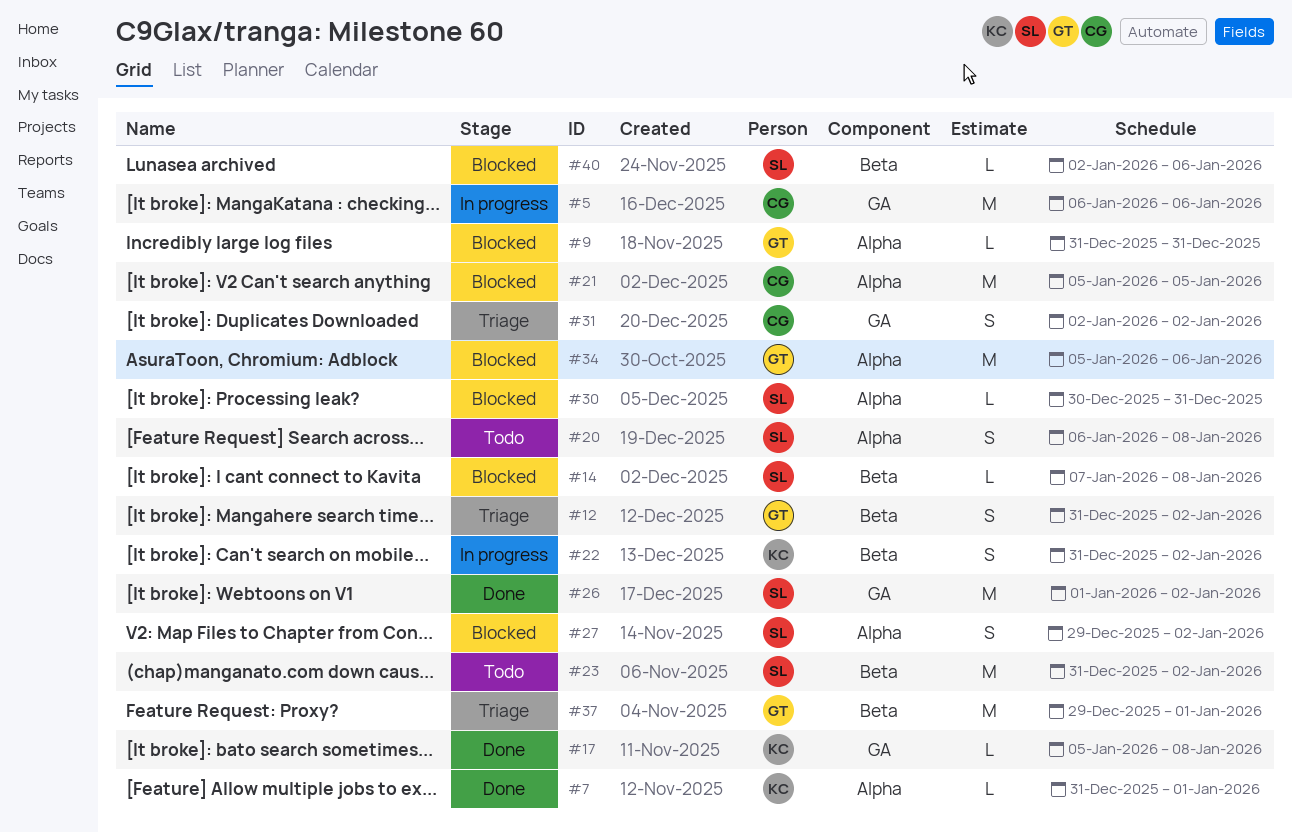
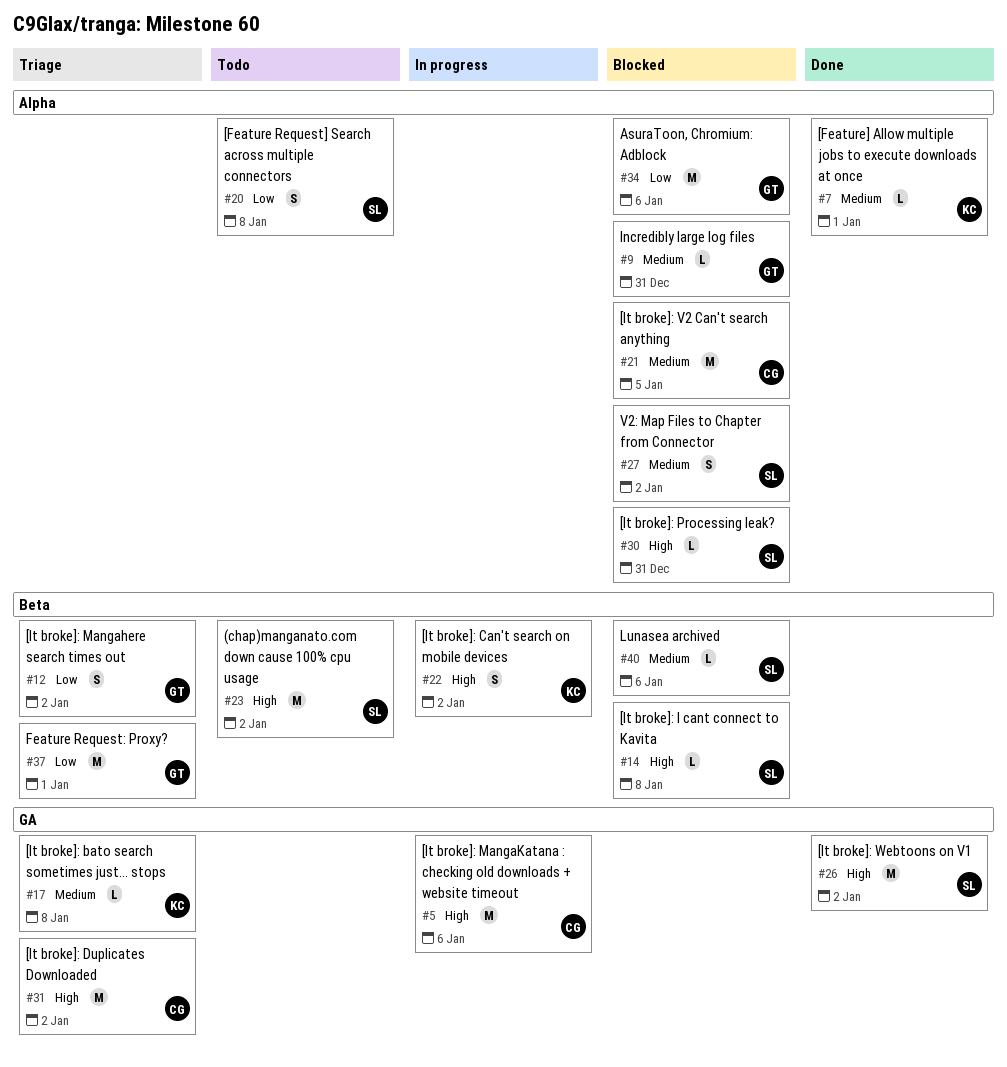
#17, status: Done -> Triage
#31, estimate: S -> M

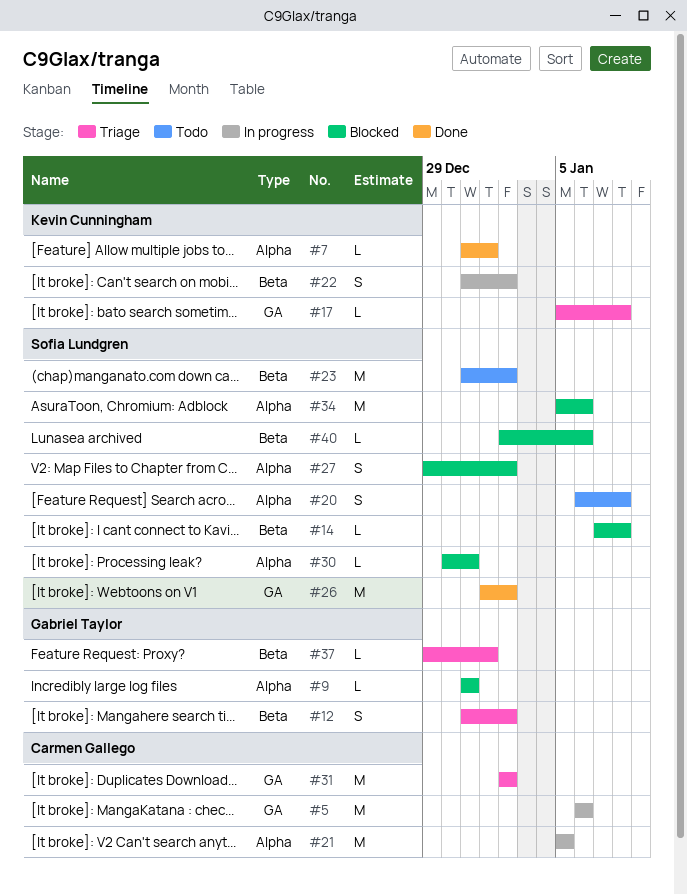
#21, status: Blocked -> In progress
#34, owner: Gabriel Taylor -> Sofia Lundgren
#37, estimate: M -> L

